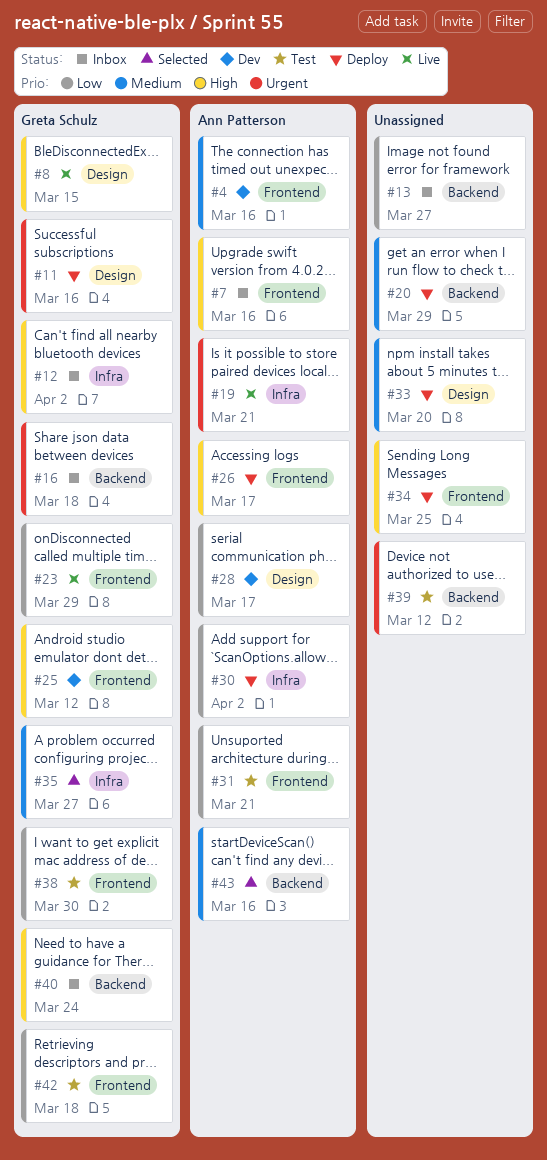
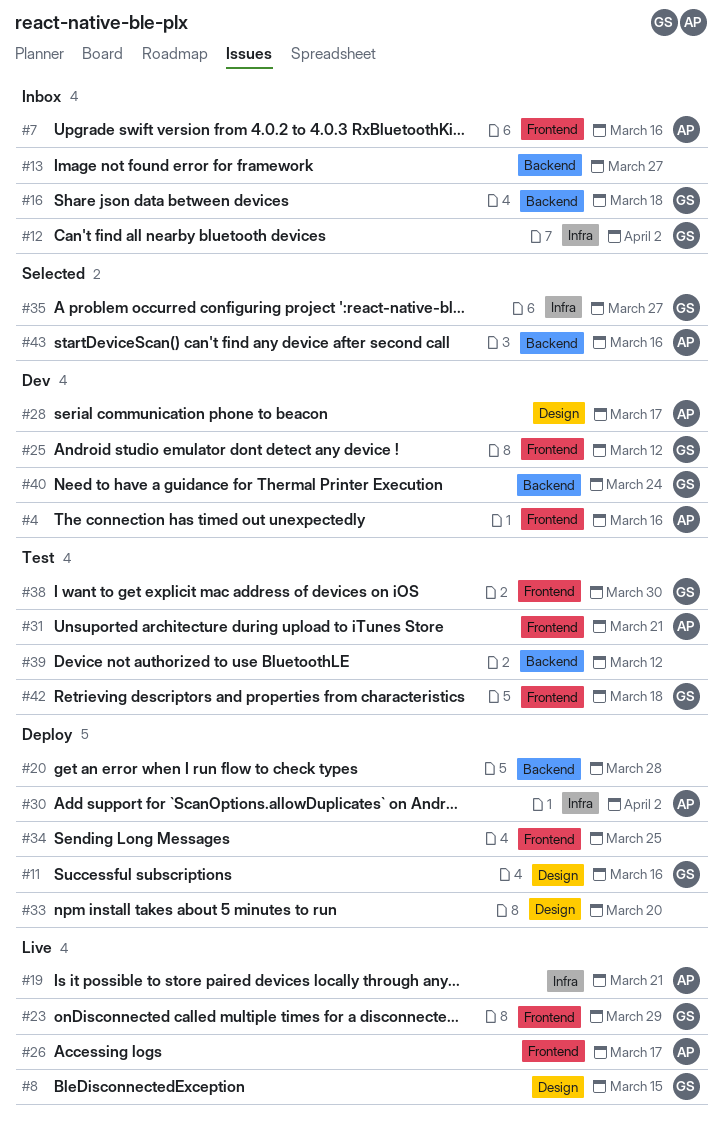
#20, due: Mar 29 -> Mar 28
#26, status: Deploy -> Live
#40, status: Inbox -> Dev

